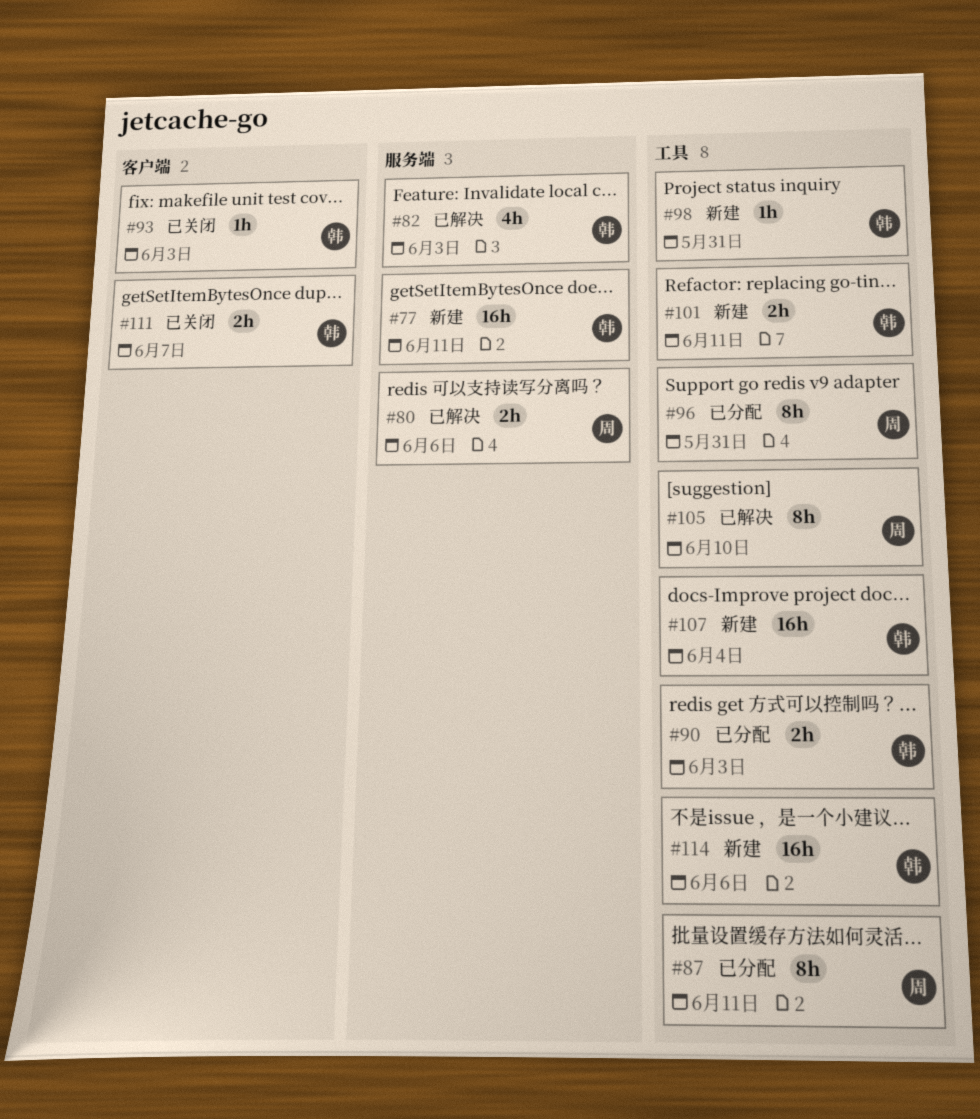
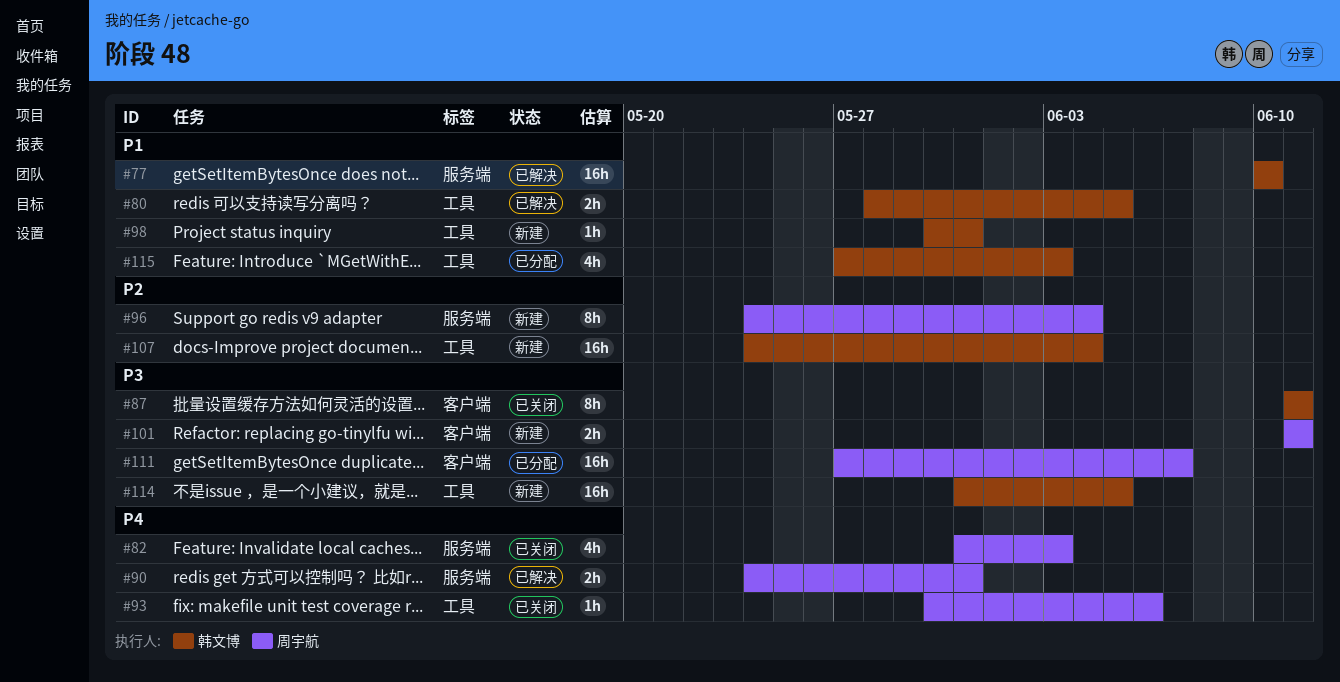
#77, status: 新建 -> 已解决
#77, due: Jun 11 -> Jun 10
#80, owner: 周宇航 -> 韩文博
#80, label: 服务端 -> 工具
#80, due: Jun 6 -> Jun 5
#82, status: 已解决 -> 已关闭
#82, owner: 韩文博 -> 周宇航
#87, status: 已分配 -> 已关闭
#87, owner: 周宇航 -> 韩文博
#87, label: 工具 -> 客户端
#90, status: 已分配 -> 已解决
#90, owner: 韩文博 -> 周宇航
#90, label: 工具 -> 服务端
#90, due: Jun 3 -> May 31
#93, owner: 韩文博 -> 周宇航
#93, label: 客户端 -> 工具
#93, due: Jun 3 -> Jun 6
#96, status: 已分配 -> 新建
#96, label: 工具 -> 服务端
#96, due: May 31 -> Jun 4
#101, owner: 韩文博 -> 周宇航
#101, label: 工具 -> 客户端
#105: present -> none
#111, status: 已关闭 -> 已分配
#111, owner: 韩文博 -> 周宇航
#111, estimate: 2h -> 16h
#114, due: Jun 6 -> Jun 5
#115: none -> present

